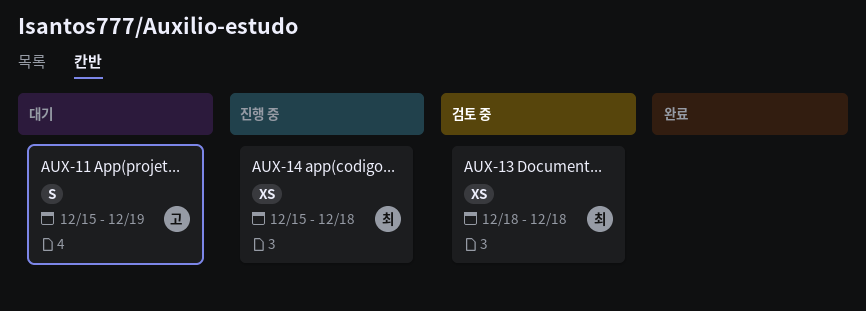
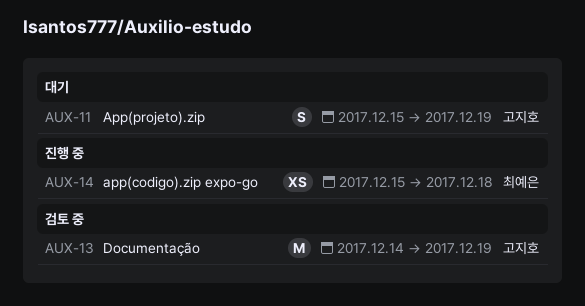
AUX-13, owner: 최예은 -> 고지호
AUX-13, estimate: XS -> M
AUX-13, start: Dec 18 -> Dec 14
AUX-13, due: Dec 18 -> Dec 19

